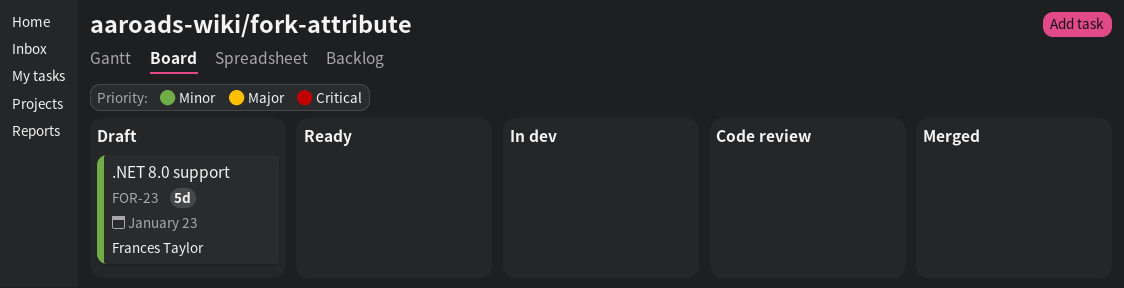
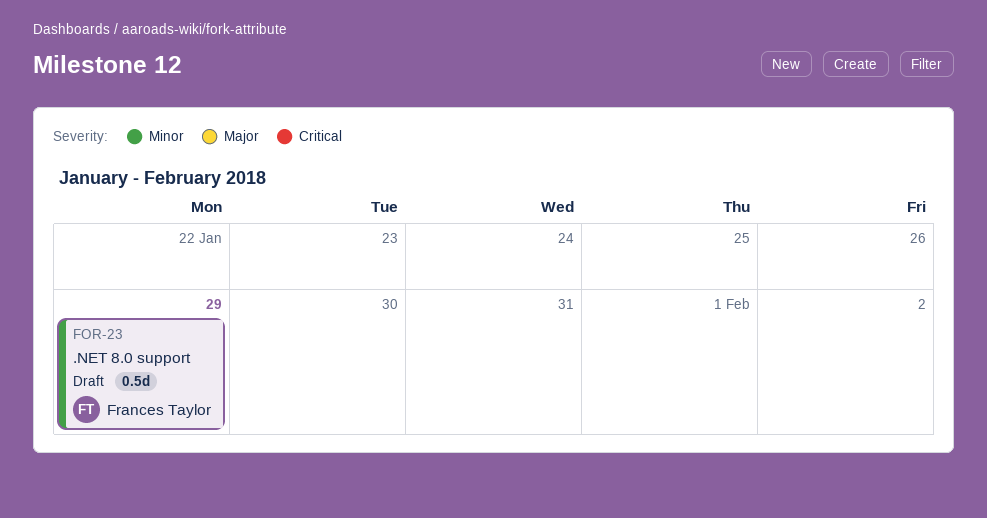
FOR-23, estimate: 5d -> 0.5d
FOR-23, due: Jan 23 -> Jan 29

